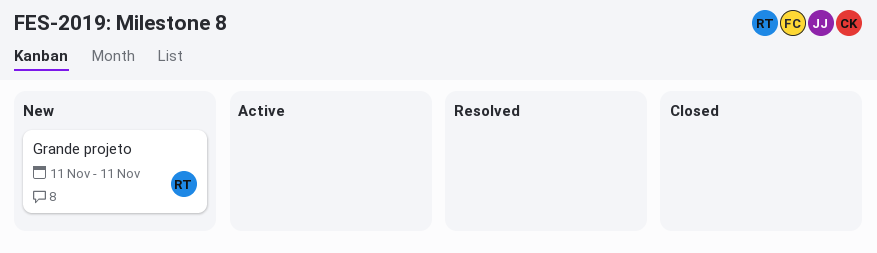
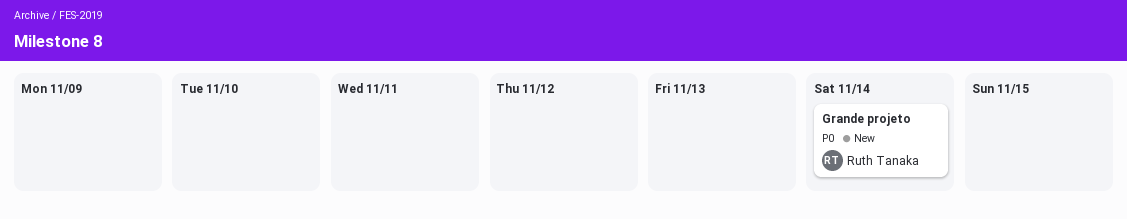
Grande projeto, due: Nov 11 -> Nov 14

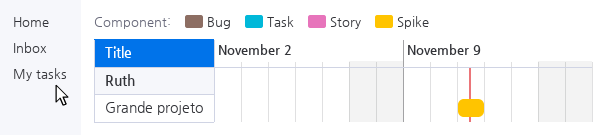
Grande projeto, due: Nov 14 -> Nov 11

